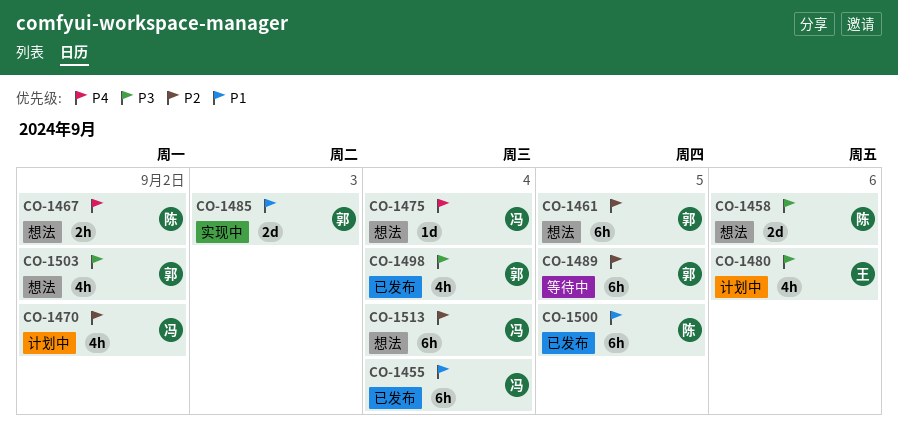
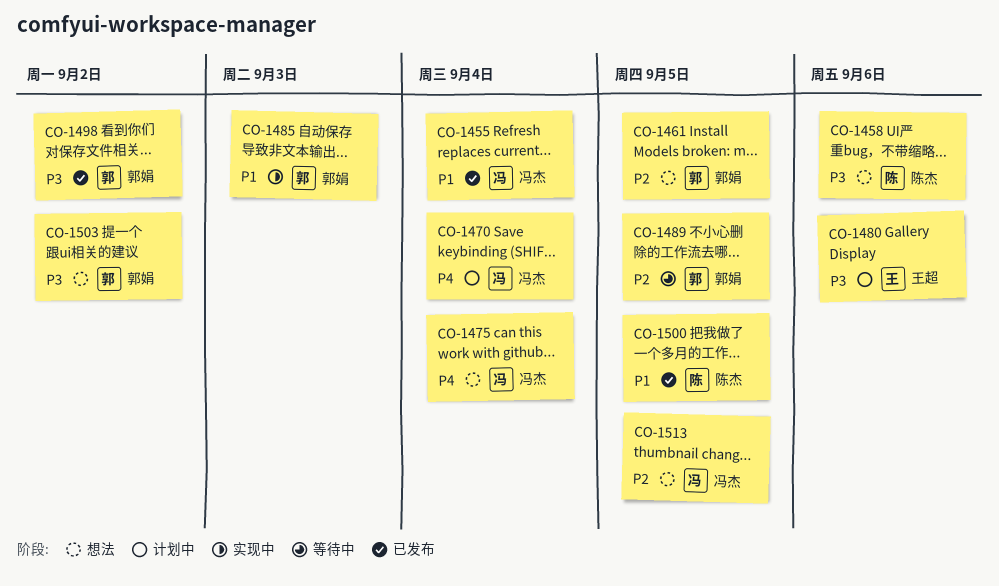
CO-1467: present -> none
CO-1470, priority: P2 -> P4
CO-1470, due: Sep 2 -> Sep 4
CO-1498, due: Sep 4 -> Sep 2
CO-1513, due: Sep 4 -> Sep 5

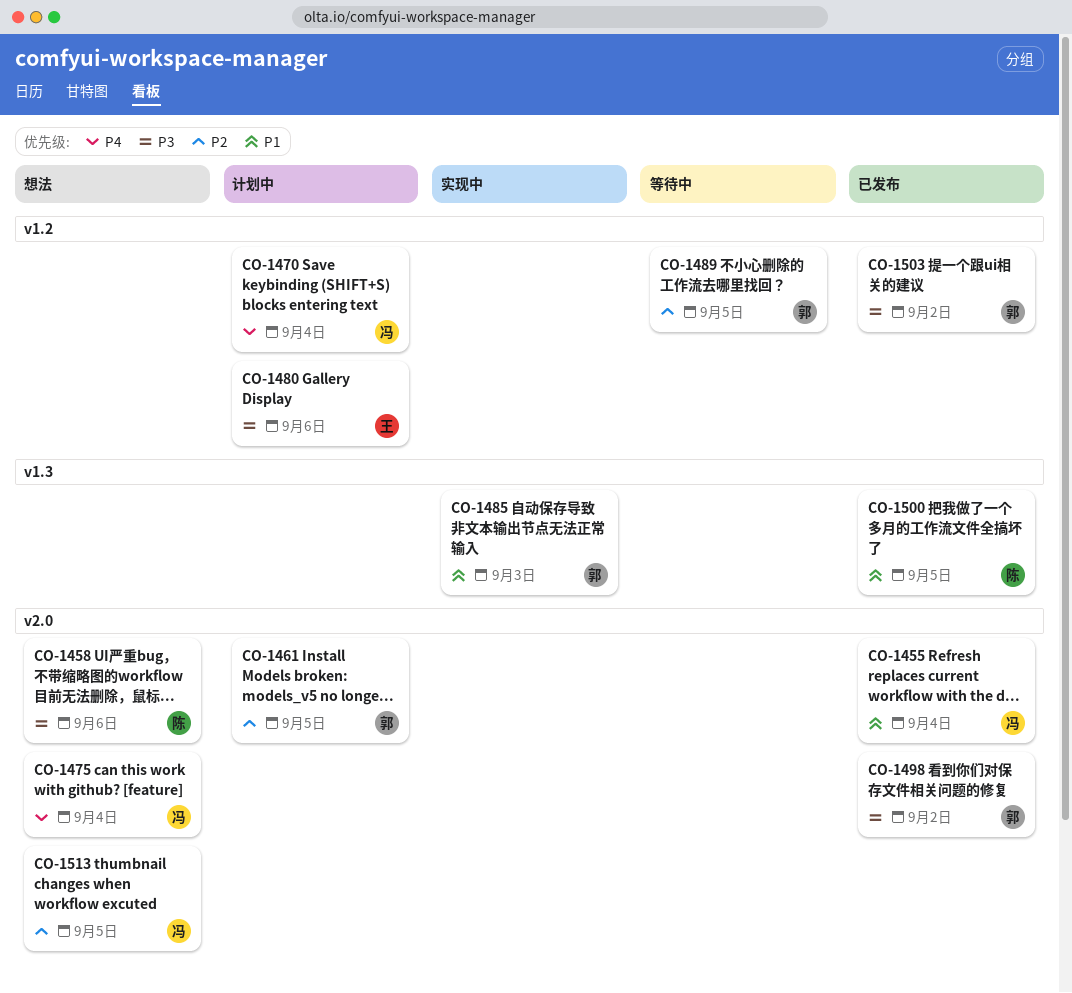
CO-1461, status: 想法 -> 计划中
CO-1503, status: 想法 -> 已发布

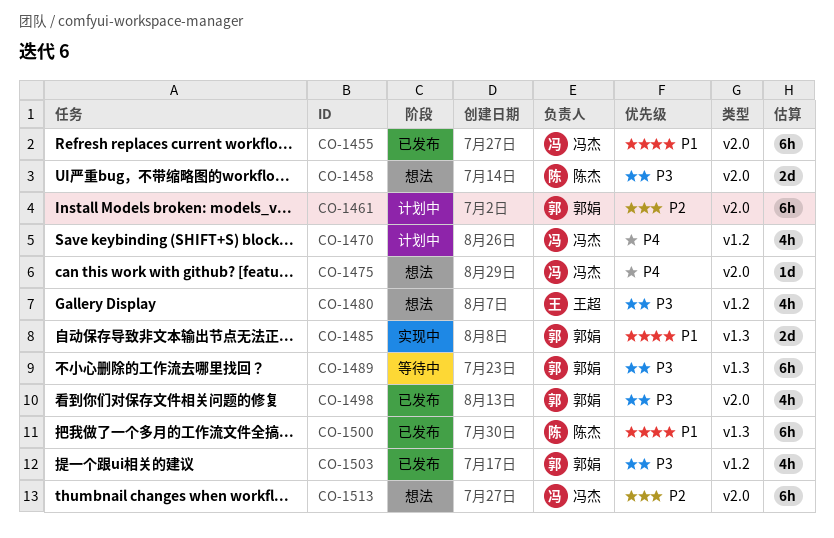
CO-1480, status: 计划中 -> 想法
CO-1489, priority: P2 -> P3
CO-1489, label: v1.2 -> v1.3

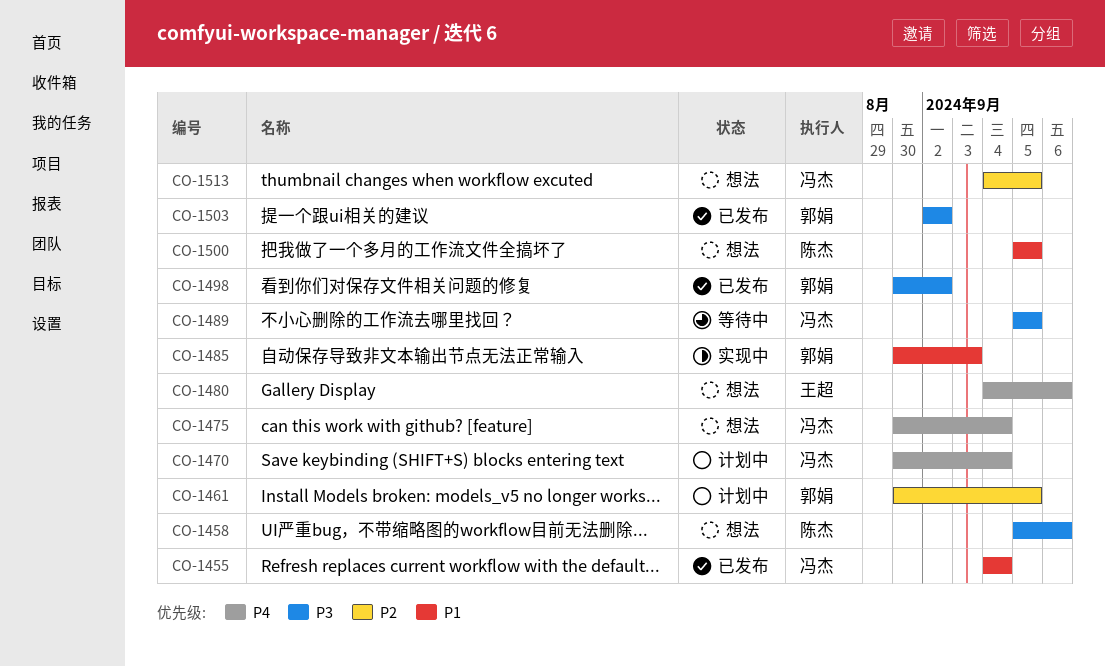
CO-1480, priority: P3 -> P4
CO-1489, owner: 郭娟 -> 冯杰
CO-1500, status: 已发布 -> 想法

